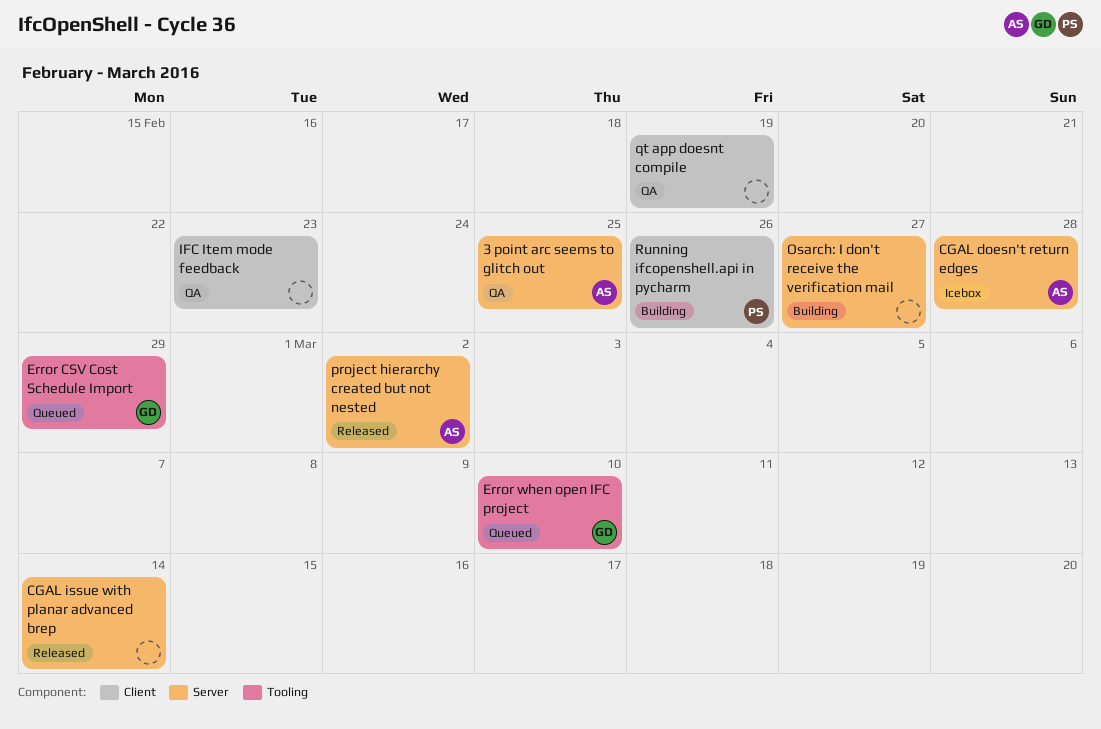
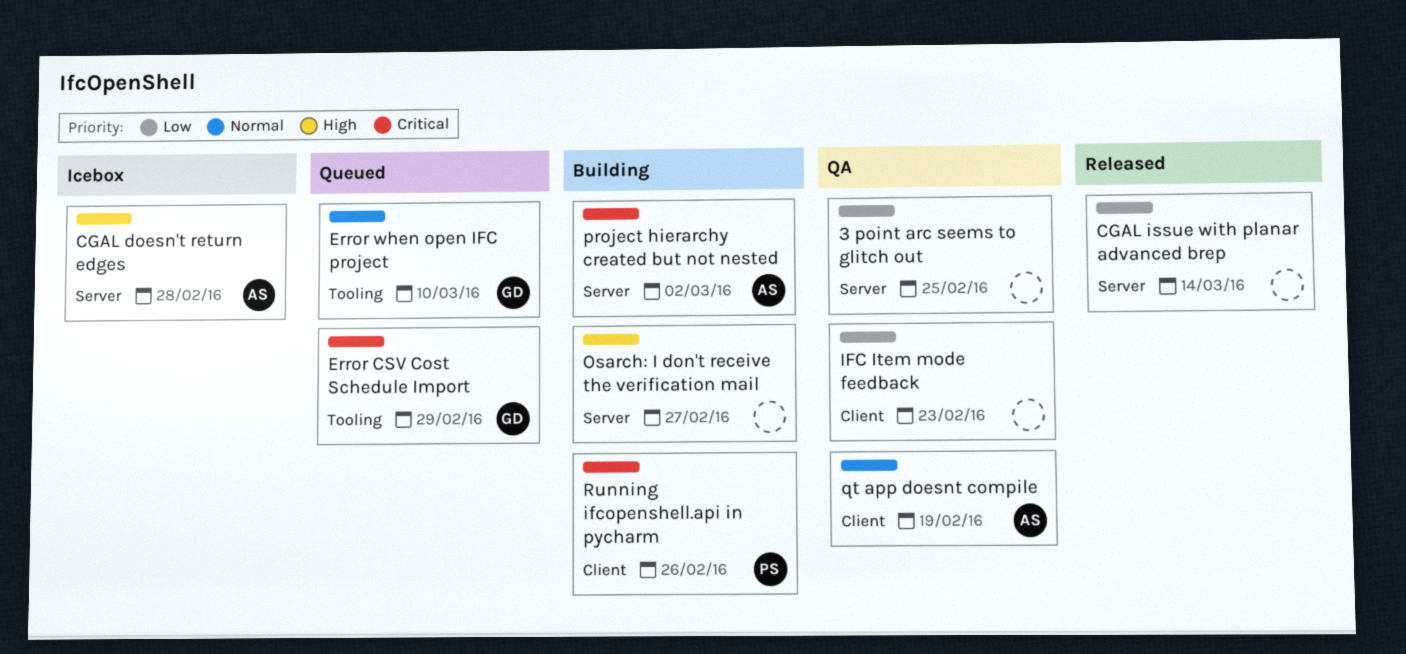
3 point arc seems to glitch out, owner: AS -> none
project hierarchy created but not nested, status: Released -> Building
qt app doesnt compile, owner: none -> AS

